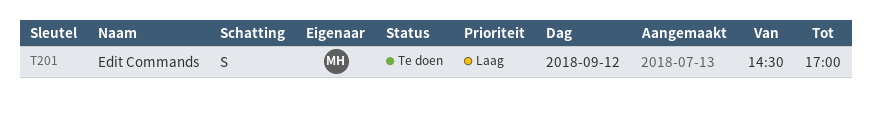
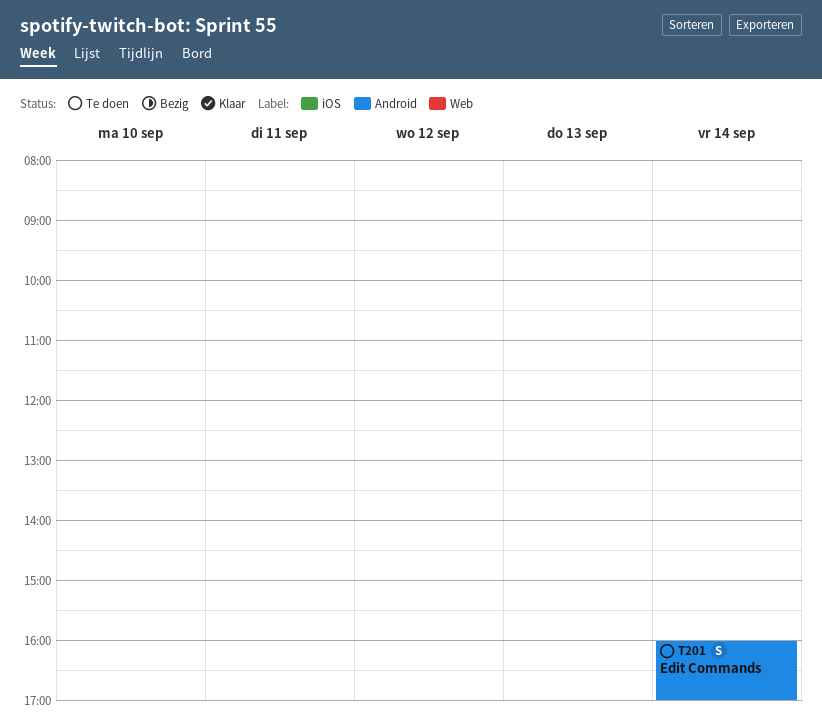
T201, day: Sep 12 -> Sep 14
T201, begins: 14:30 -> 16:00

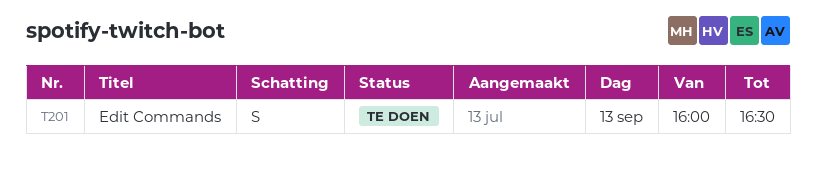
T201, day: Sep 14 -> Sep 13
T201, ends: 17:00 -> 16:30

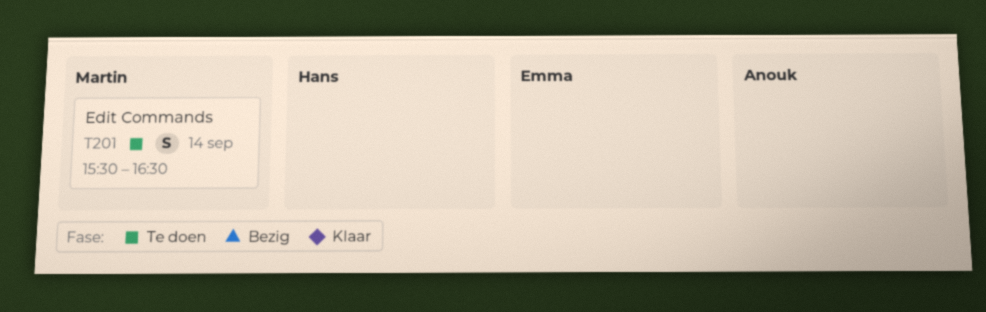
T201, day: Sep 13 -> Sep 14
T201, begins: 16:00 -> 15:30

